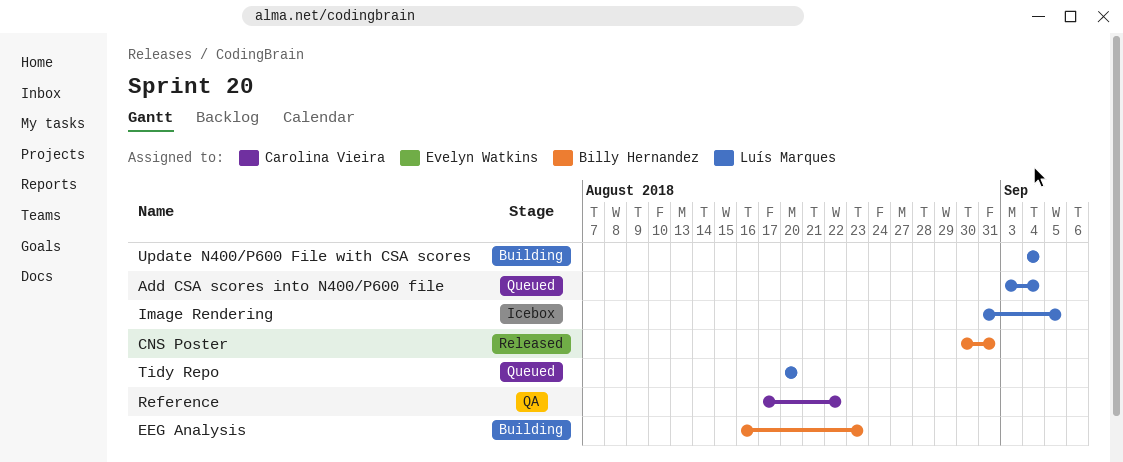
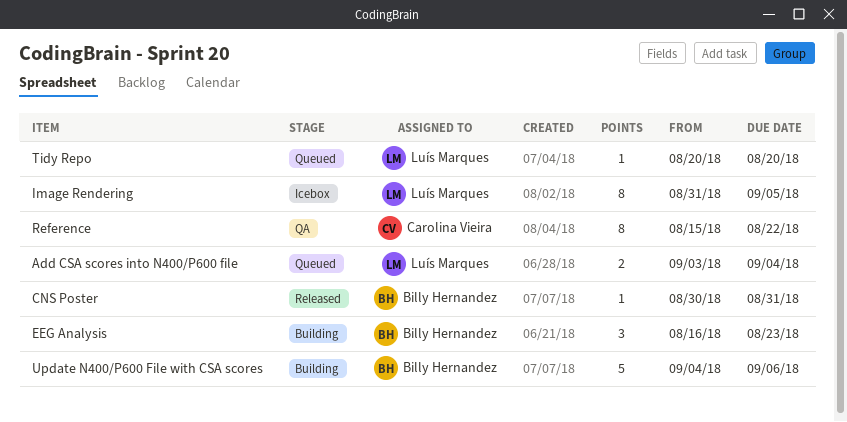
Reference, start: Aug 17 -> Aug 15
Update N400/P600 File with CSA scores, owner: Luís Marques -> Billy Hernandez
Update N400/P600 File with CSA scores, due: Sep 4 -> Sep 6

